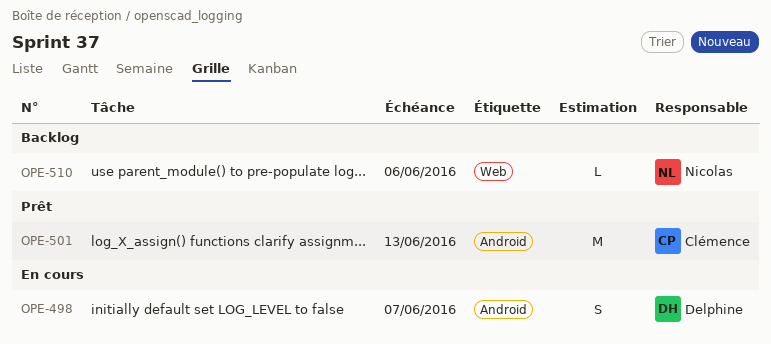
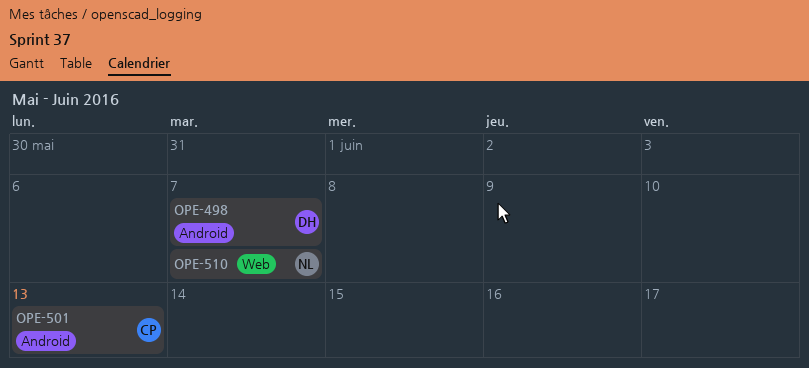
OPE-510, due: Jun 6 -> Jun 7

